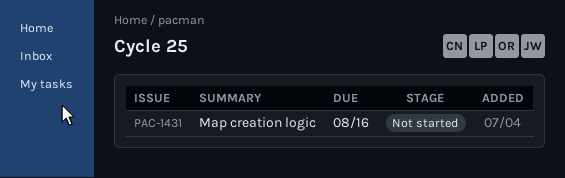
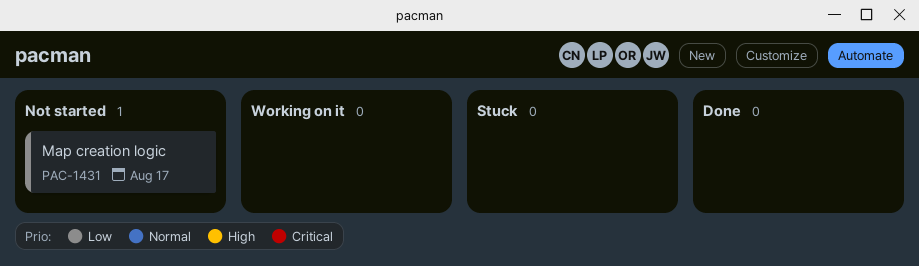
PAC-1431, due: Aug 16 -> Aug 17

